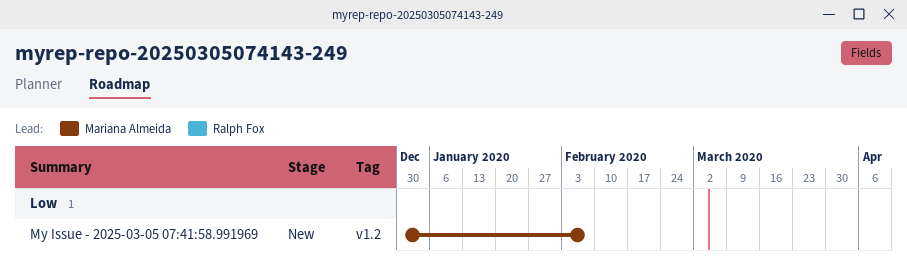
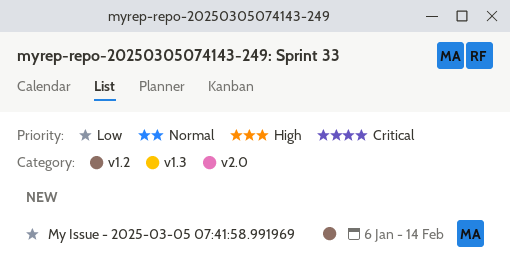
My Issue - 2025-03-05 07:41:58.991969, start: Dec 30 -> Jan 6
My Issue - 2025-03-05 07:41:58.991969, due: Feb 7 -> Feb 14

